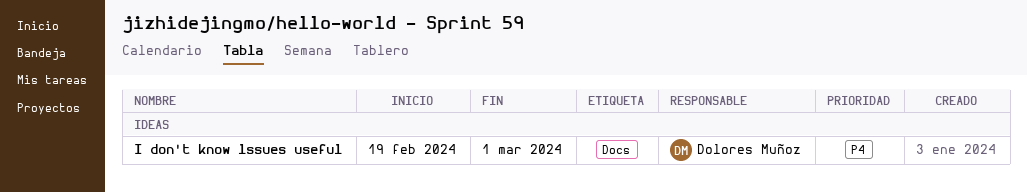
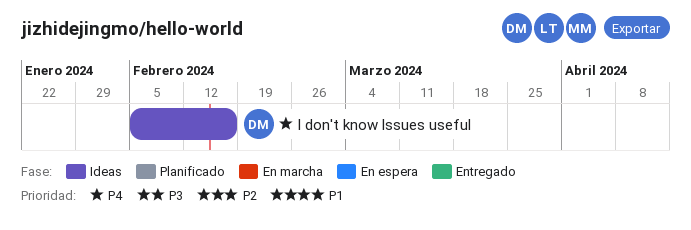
I don't know lssues useful, start: Feb 19 -> Feb 5
I don't know lssues useful, due: Mar 1 -> Feb 16

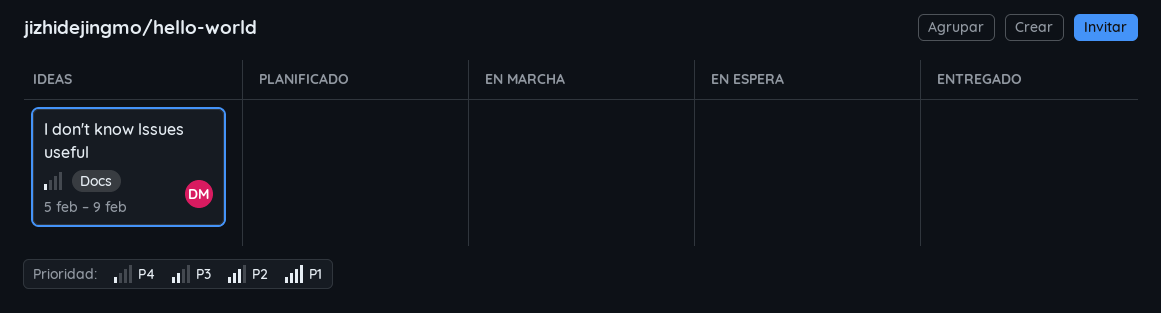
I don't know lssues useful, due: Feb 16 -> Feb 9

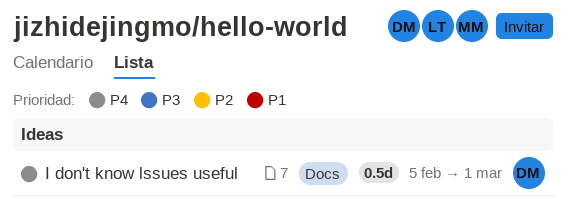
I don't know lssues useful, due: Feb 9 -> Mar 1

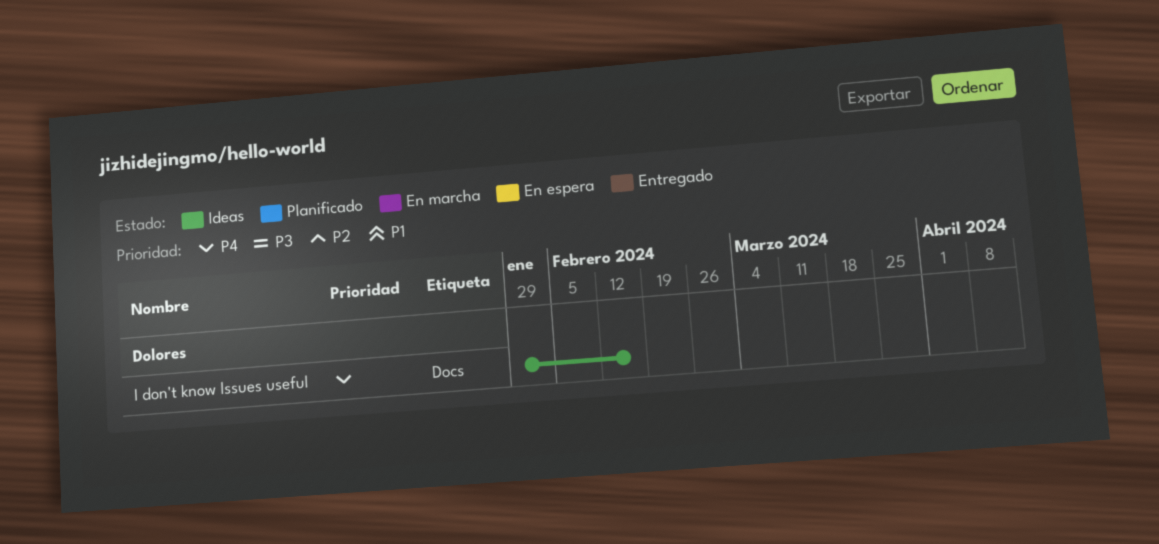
I don't know lssues useful, start: Feb 5 -> Jan 29
I don't know lssues useful, due: Mar 1 -> Feb 16

